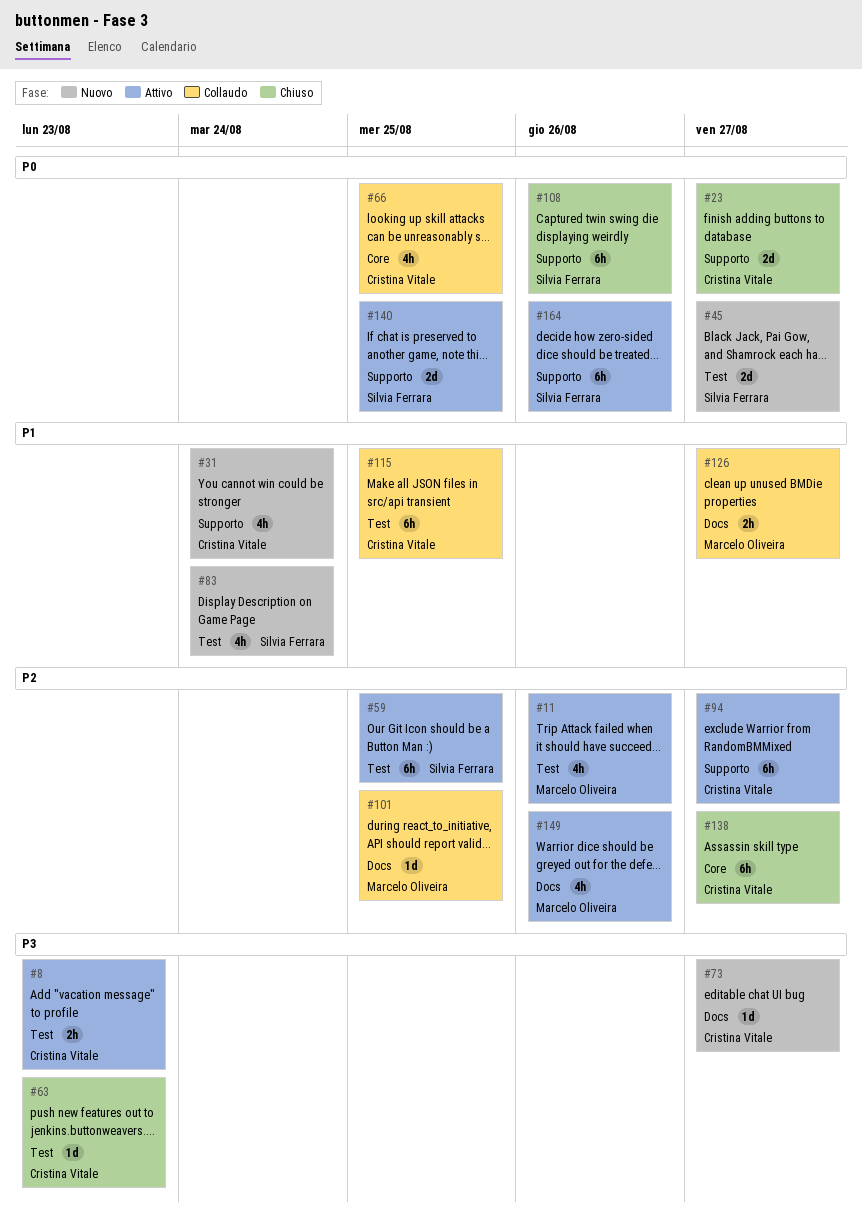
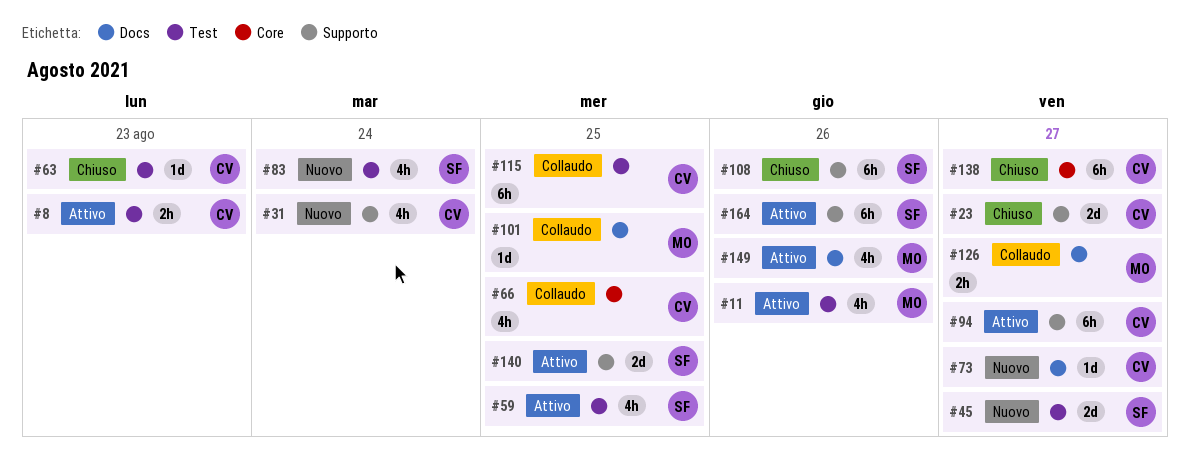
#59, estimate: 6h -> 4h

